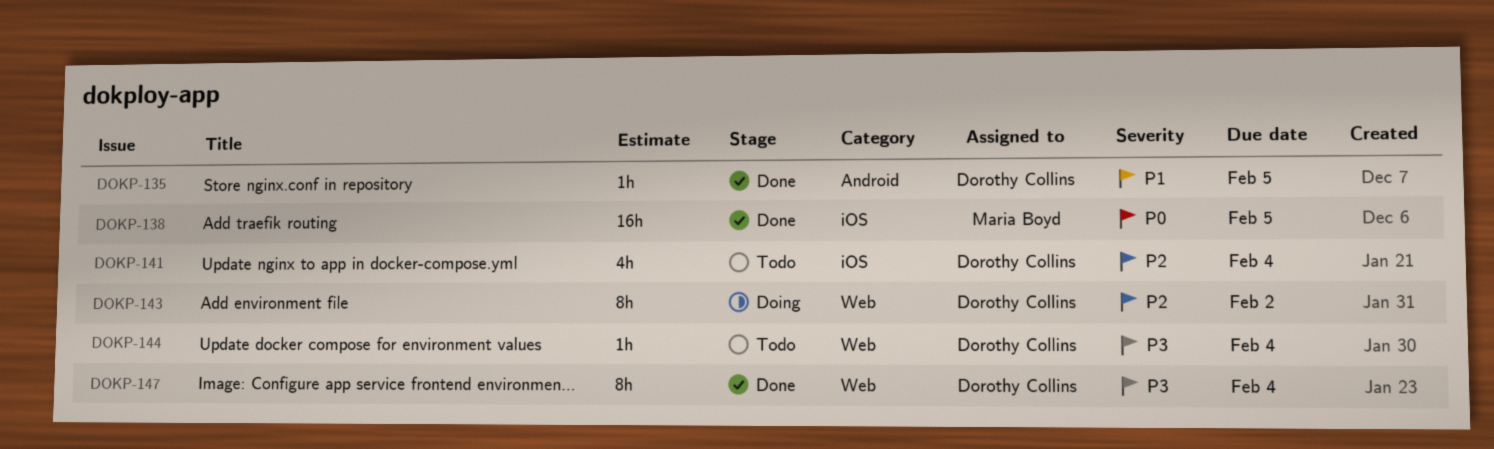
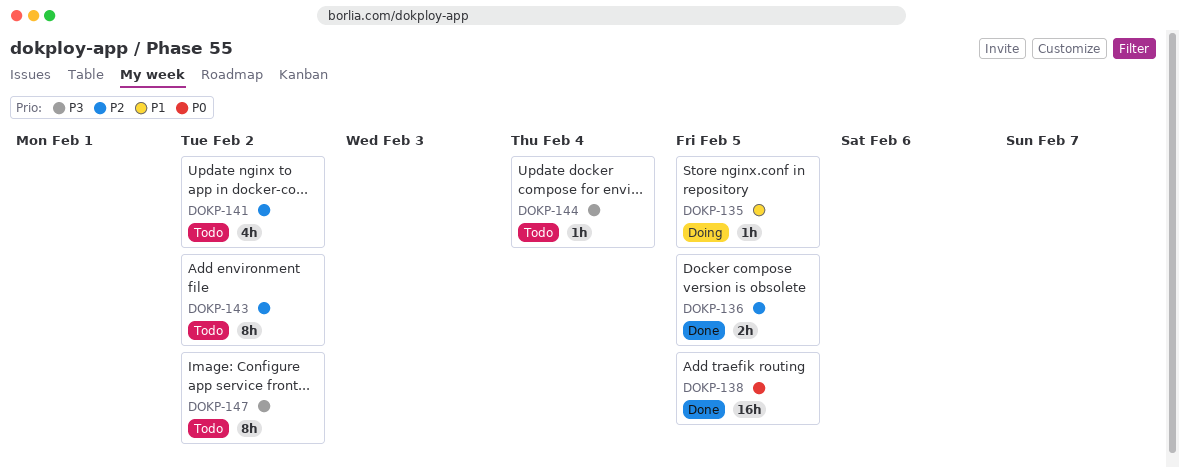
DOKP-135, status: Done -> Doing
DOKP-136: none -> present
DOKP-141, due: Feb 4 -> Feb 2
DOKP-143, status: Doing -> Todo
DOKP-147, status: Done -> Todo
DOKP-147, due: Feb 4 -> Feb 2

